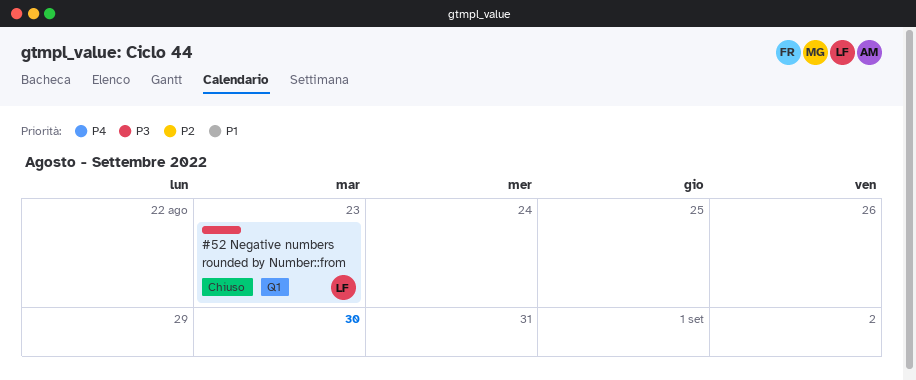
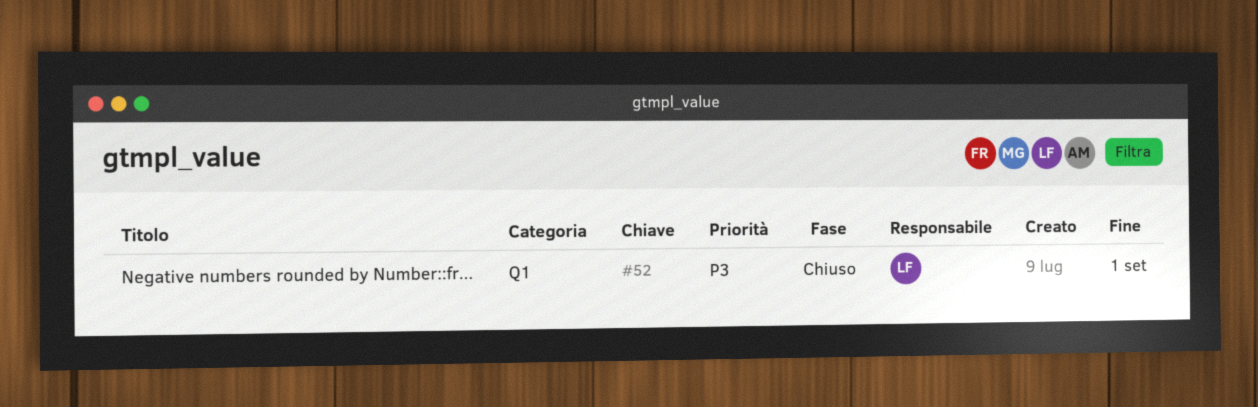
#52, due: Aug 23 -> Sep 1

